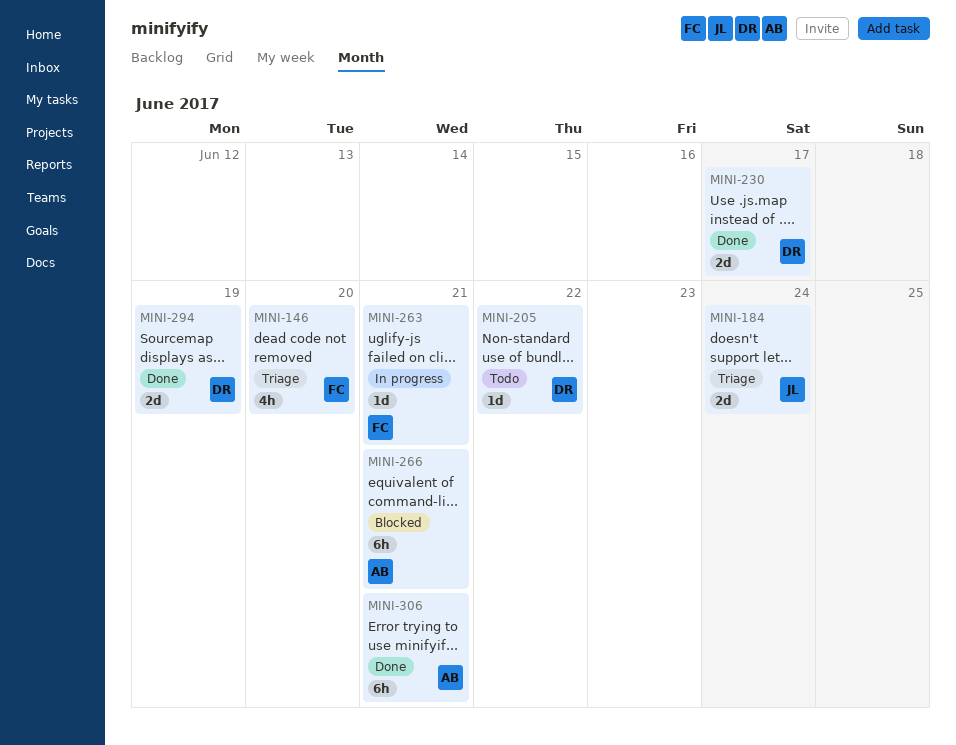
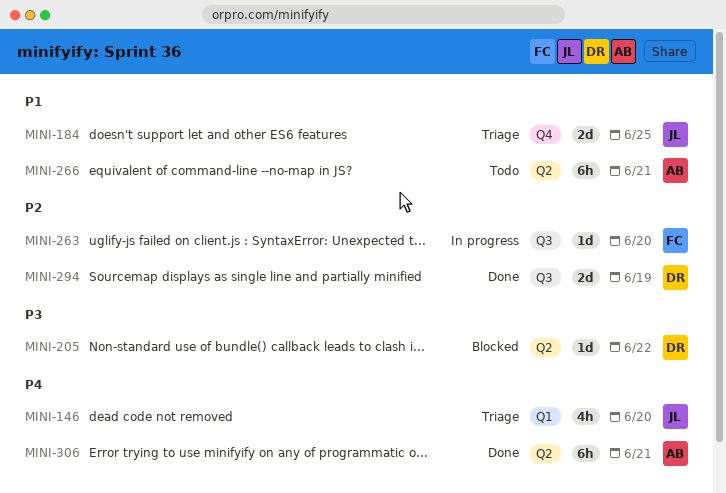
MINI-146, owner: FC -> JL
MINI-184, due: Jun 24 -> Jun 25
MINI-205, status: Todo -> Blocked
MINI-230: present -> none
MINI-263, due: Jun 21 -> Jun 20
MINI-266, status: Blocked -> Todo

